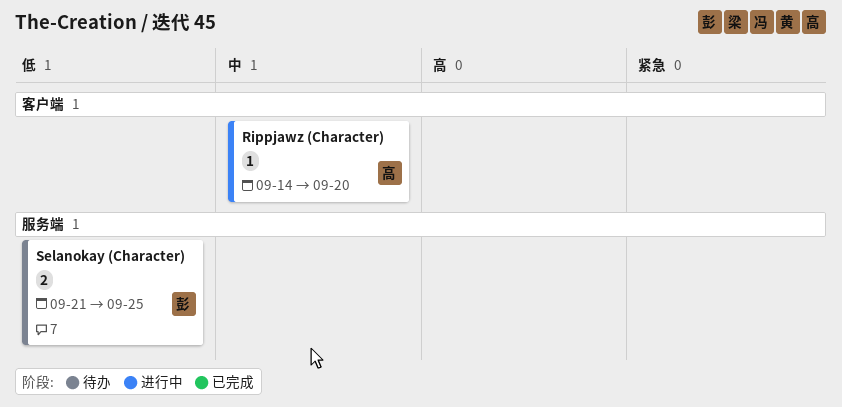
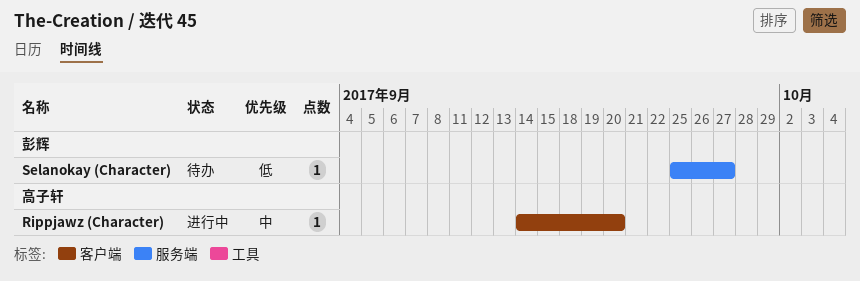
Selanokay (Character), estimate: 2 -> 1
Selanokay (Character), start: Sep 21 -> Sep 25
Selanokay (Character), due: Sep 25 -> Sep 27

